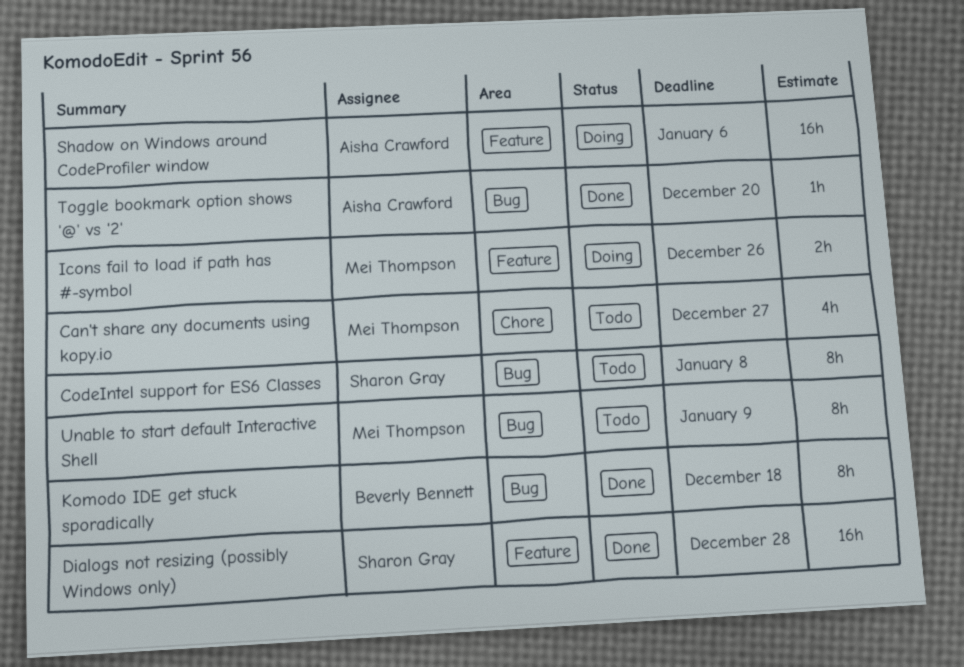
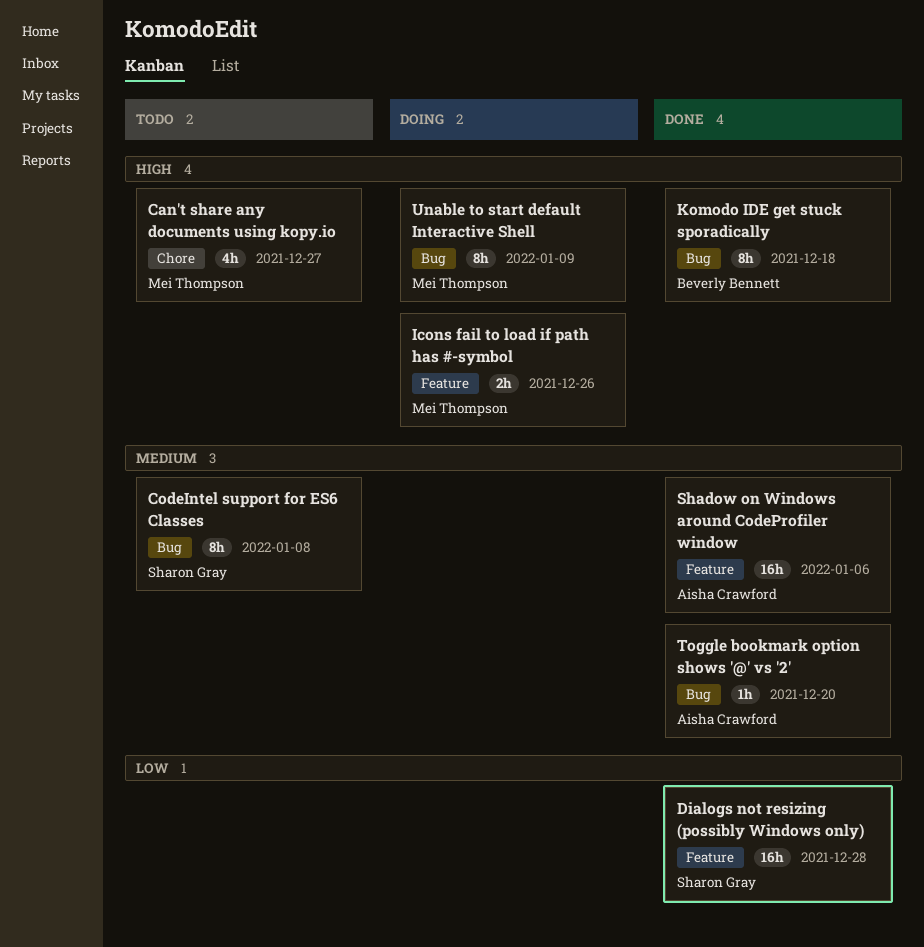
Shadow on Windows around CodeProfiler window, status: Doing -> Done
Unable to start default Interactive Shell, status: Todo -> Doing

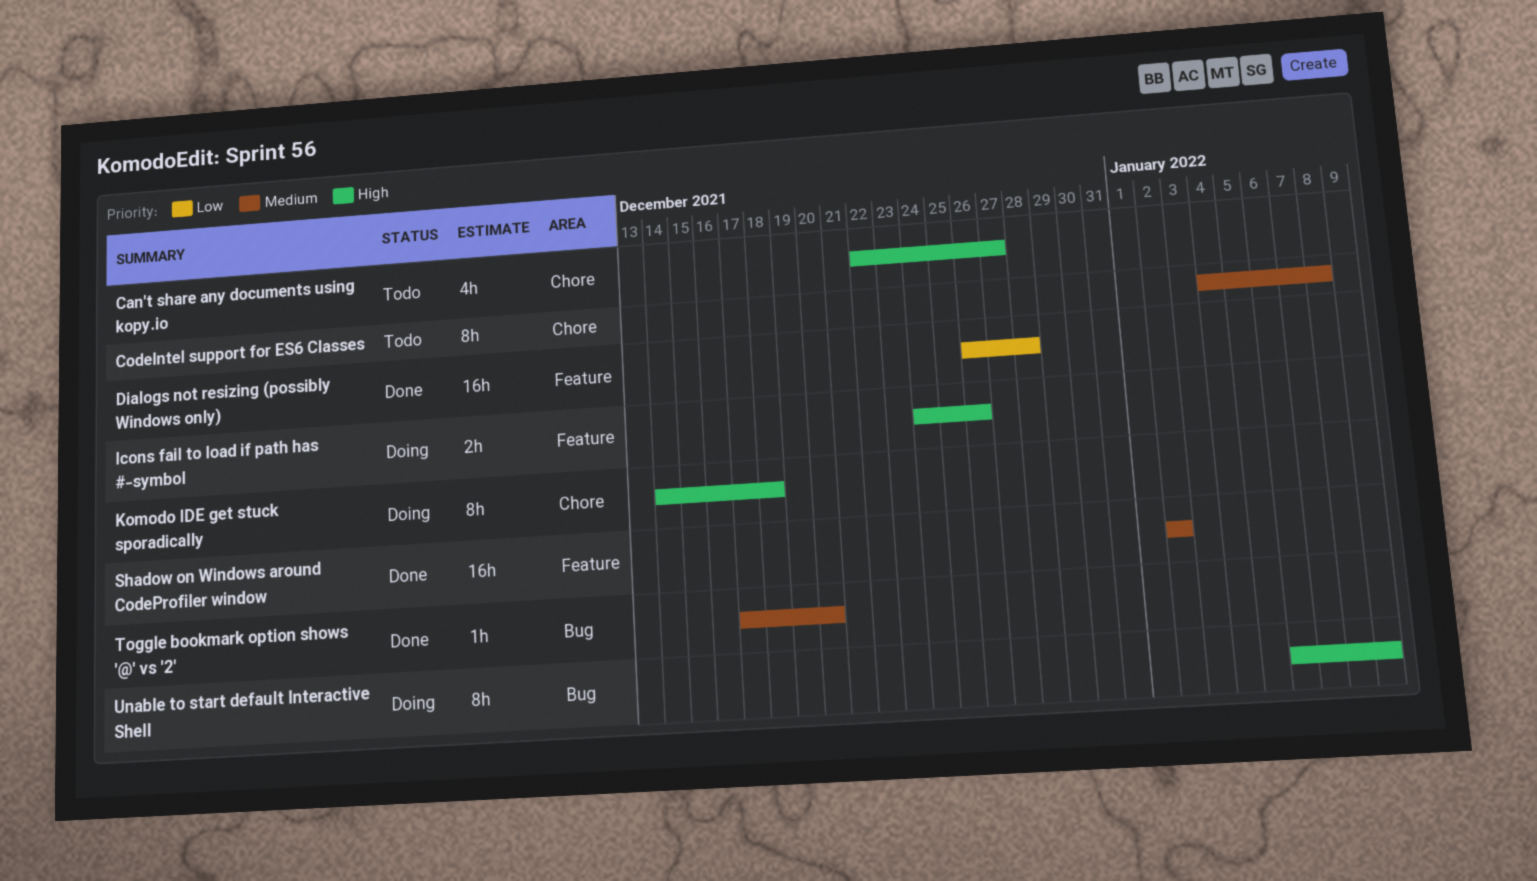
CodeIntel support for ES6 Classes, label: Bug -> Chore
Komodo IDE get stuck sporadically, status: Done -> Doing
Komodo IDE get stuck sporadically, label: Bug -> Chore
Shadow on Windows around CodeProfiler window, due: Jan 6 -> Jan 2

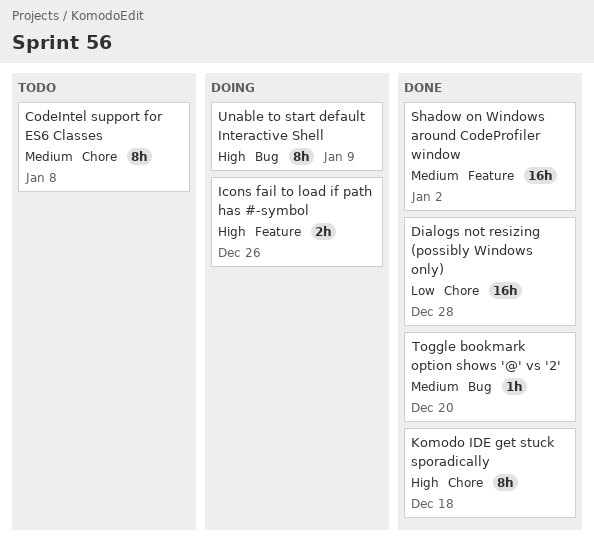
Can't share any documents using kopy.io: present -> none
Dialogs not resizing (possibly Windows only), label: Feature -> Chore
Komodo IDE get stuck sporadically, status: Doing -> Done

